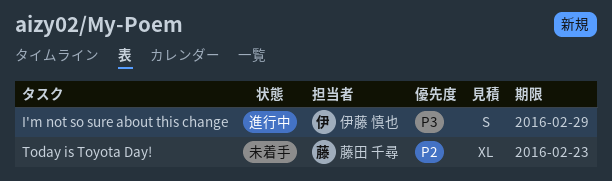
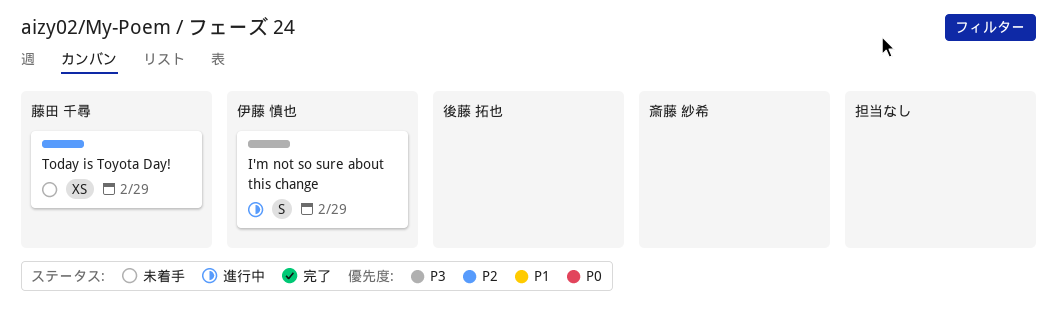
Today is Toyota Day!, estimate: XL -> XS
Today is Toyota Day!, due: Feb 23 -> Feb 29

